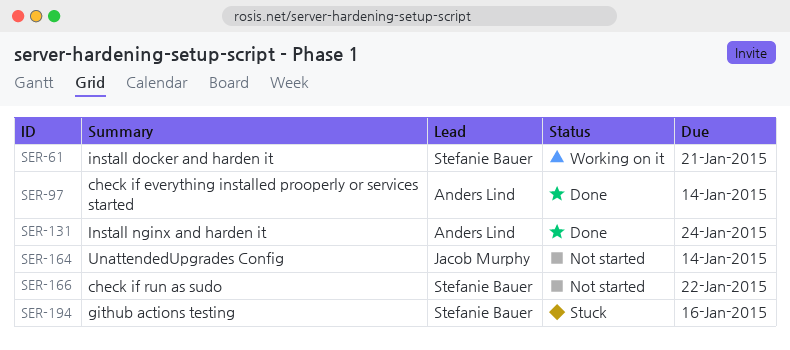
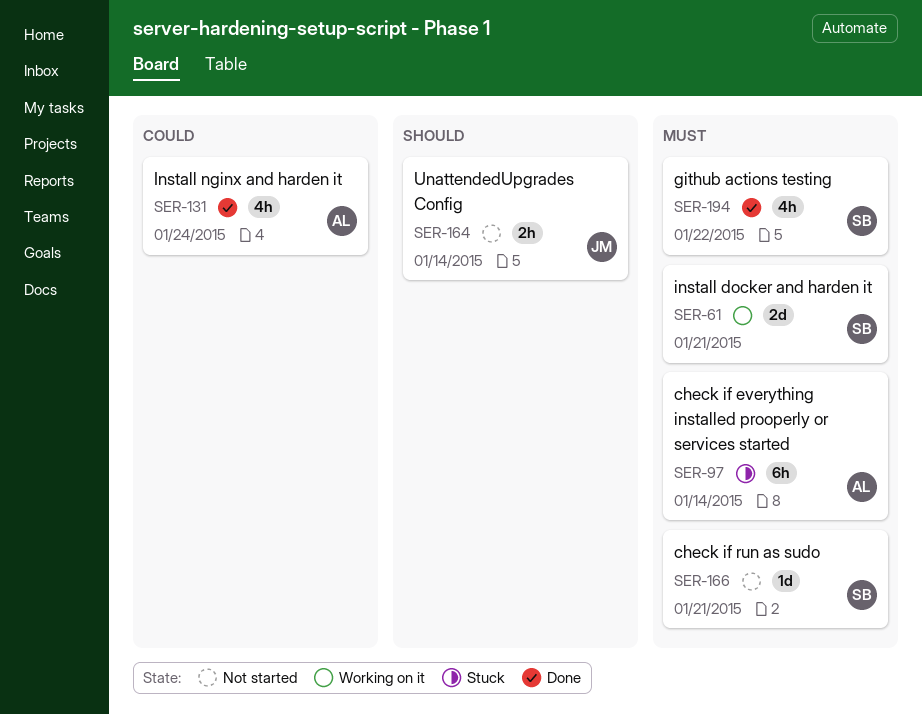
SER-97, status: Done -> Stuck
SER-166, due: Jan 22 -> Jan 21
SER-194, status: Stuck -> Done
SER-194, due: Jan 16 -> Jan 22

